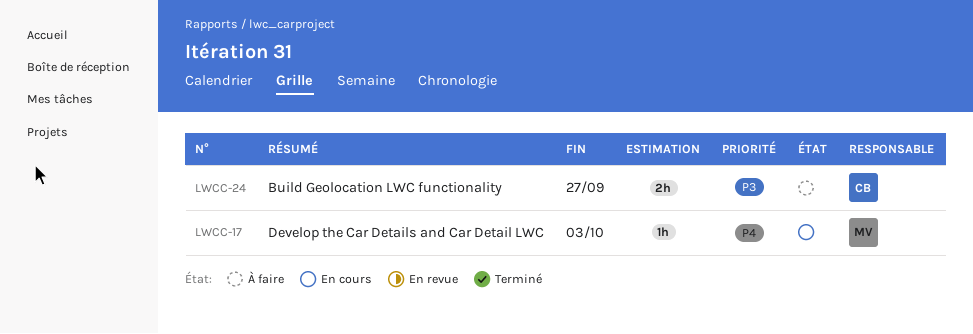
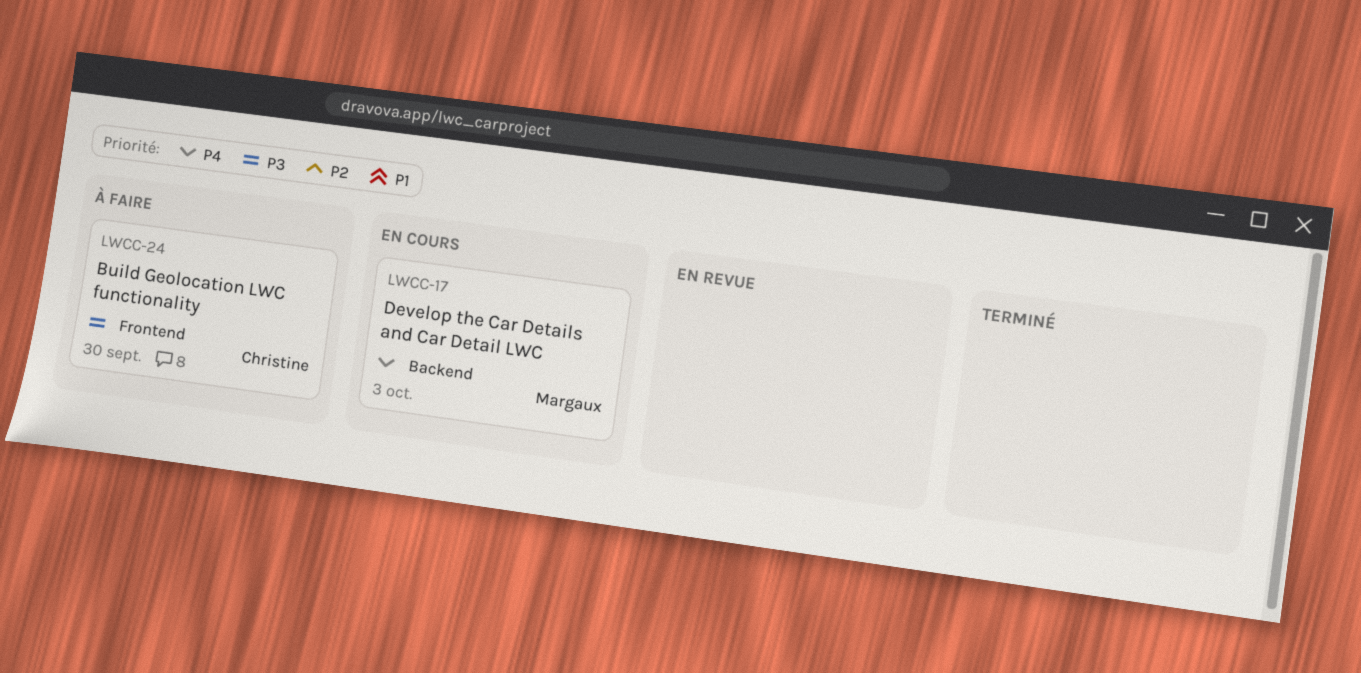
LWCC-24, due: Sep 27 -> Sep 30

